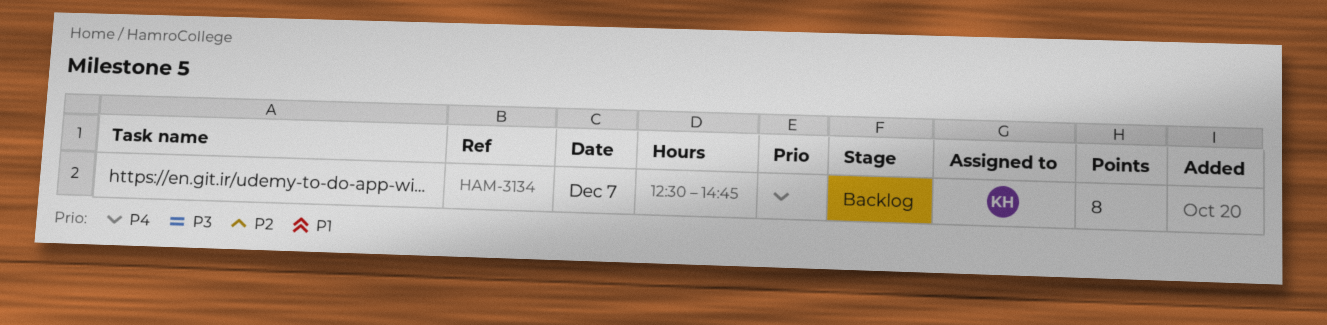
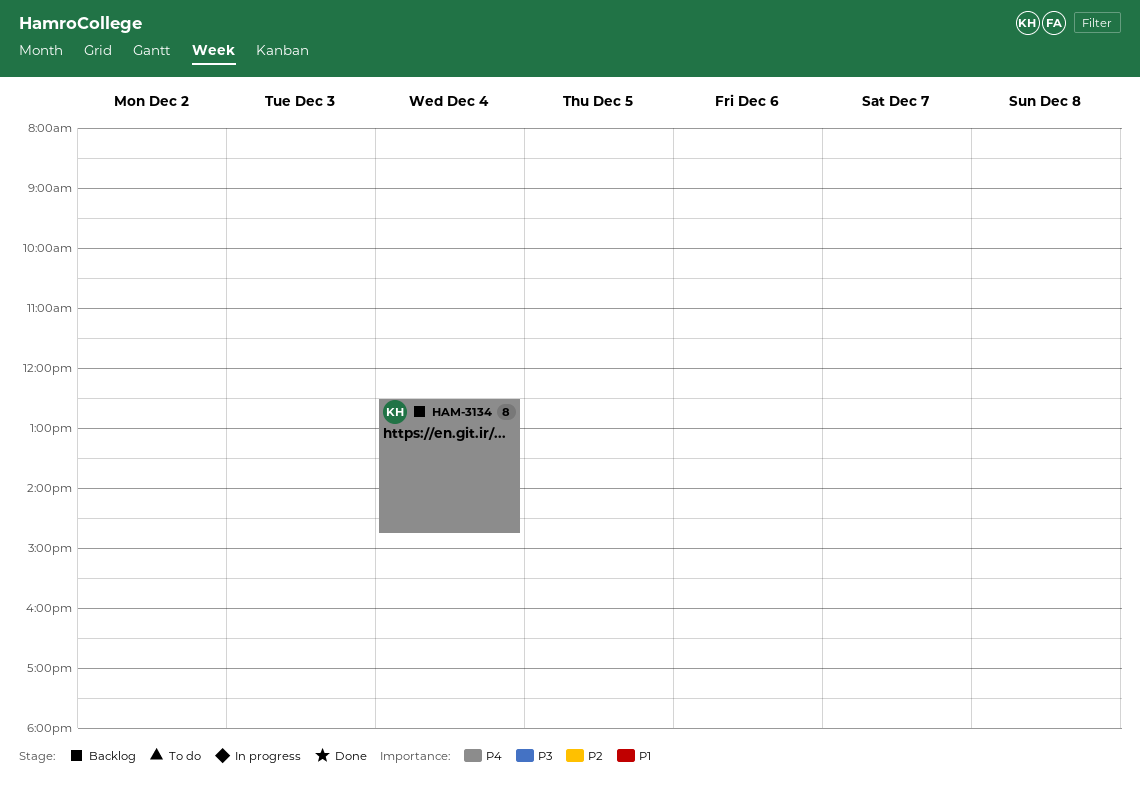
HAM-3134, day: Dec 7 -> Dec 4

